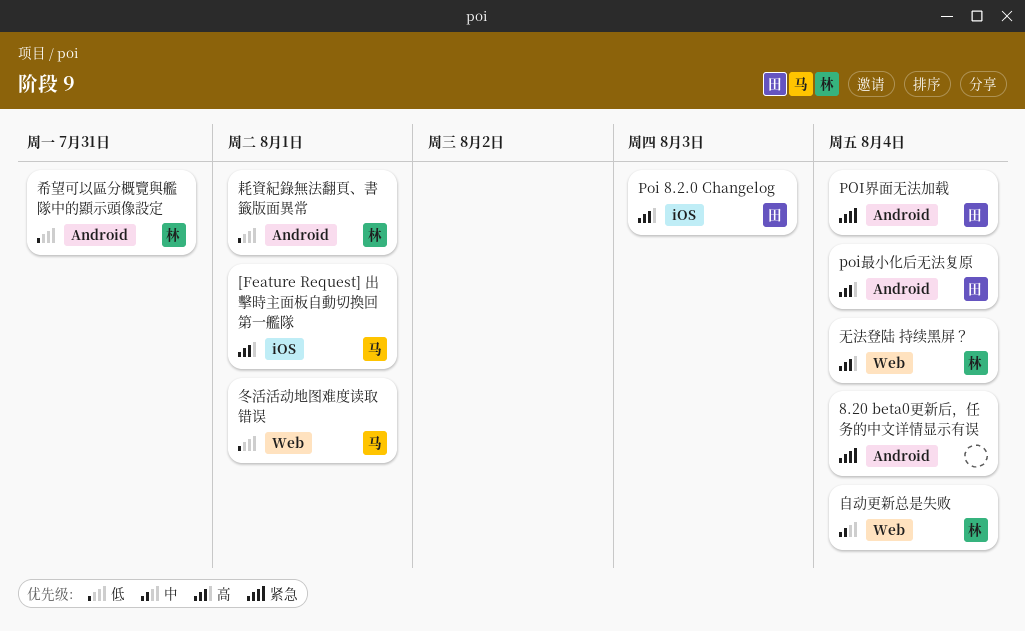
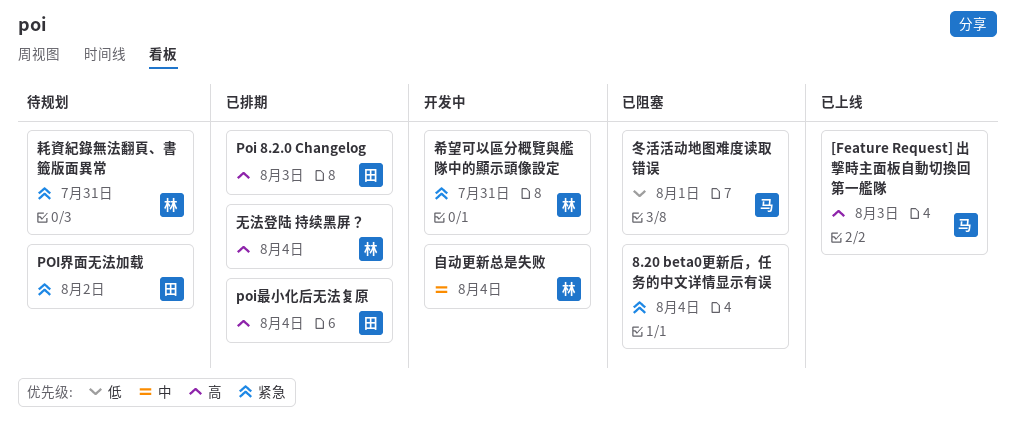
[Feature Request] 出擊時主面板自動切換回第一艦隊, due: Aug 1 -> Aug 3
POI界面无法加载, due: Aug 4 -> Aug 2
希望可以區分概覽與艦隊中的顯示頭像設定, priority: 低 -> 紧急
耗資紀錄無法翻頁、書籤版面異常, priority: 低 -> 紧急
耗資紀錄無法翻頁、書籤版面異常, due: Aug 1 -> Jul 31

